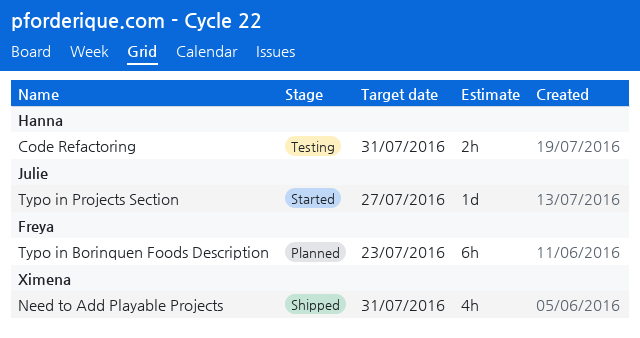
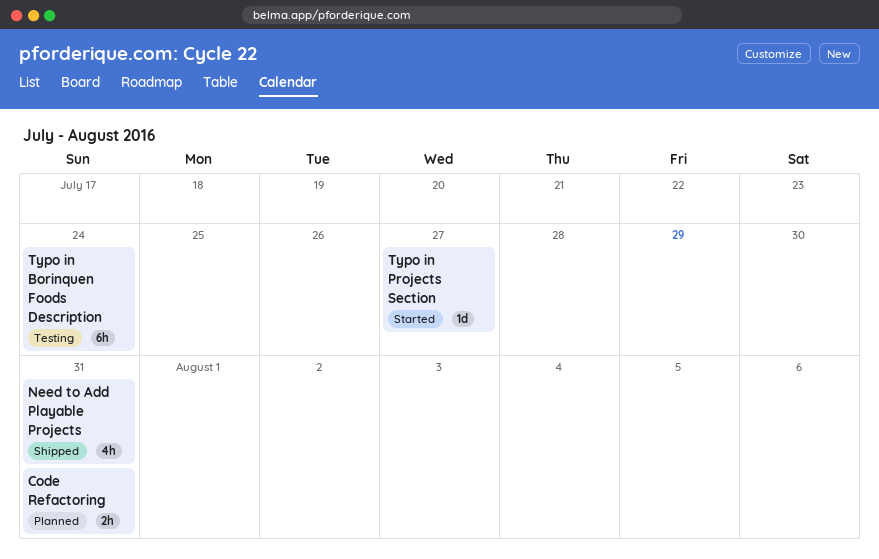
Code Refactoring, status: Testing -> Planned
Typo in Borinquen Foods Description, status: Planned -> Testing
Typo in Borinquen Foods Description, due: Jul 23 -> Jul 24

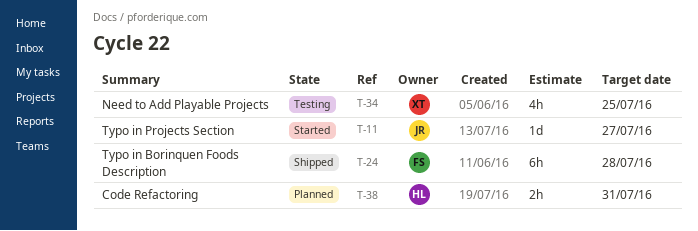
Need to Add Playable Projects, status: Shipped -> Testing
Need to Add Playable Projects, due: Jul 31 -> Jul 25
Typo in Borinquen Foods Description, status: Testing -> Shipped
Typo in Borinquen Foods Description, due: Jul 24 -> Jul 28

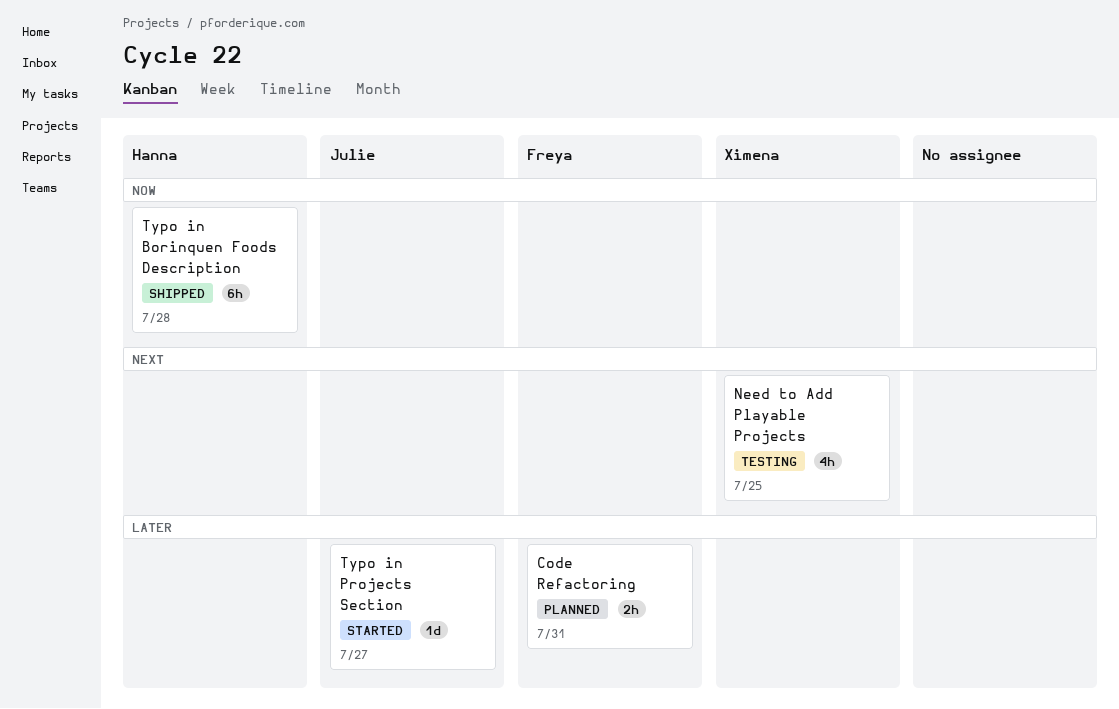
Code Refactoring, owner: Hanna -> Freya
Typo in Borinquen Foods Description, owner: Freya -> Hanna

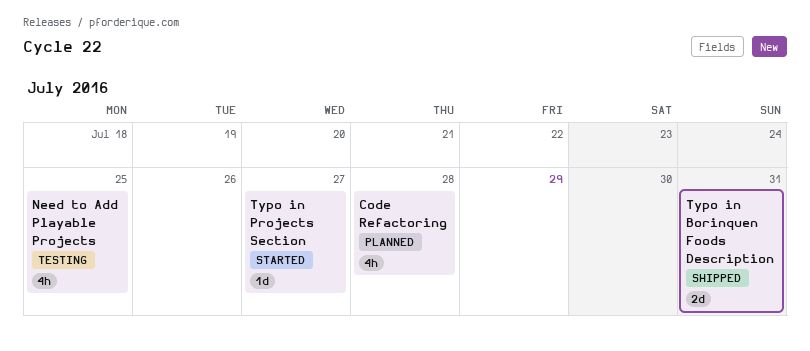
Code Refactoring, estimate: 2h -> 4h
Code Refactoring, due: Jul 31 -> Jul 28
Typo in Borinquen Foods Description, estimate: 6h -> 2d
Typo in Borinquen Foods Description, due: Jul 28 -> Jul 31

